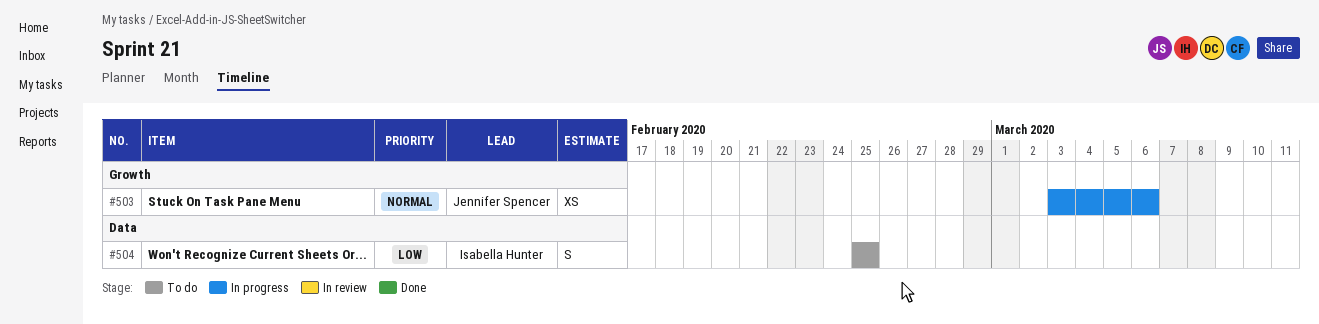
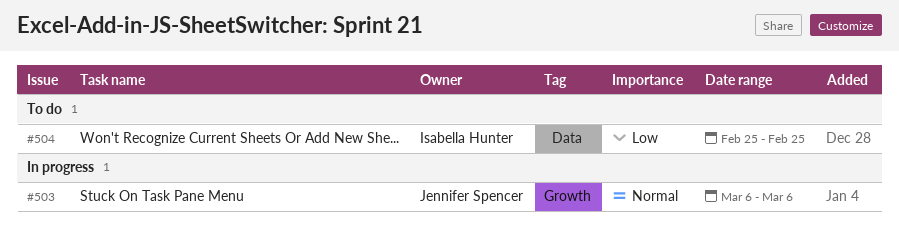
#503, start: Mar 3 -> Mar 6

